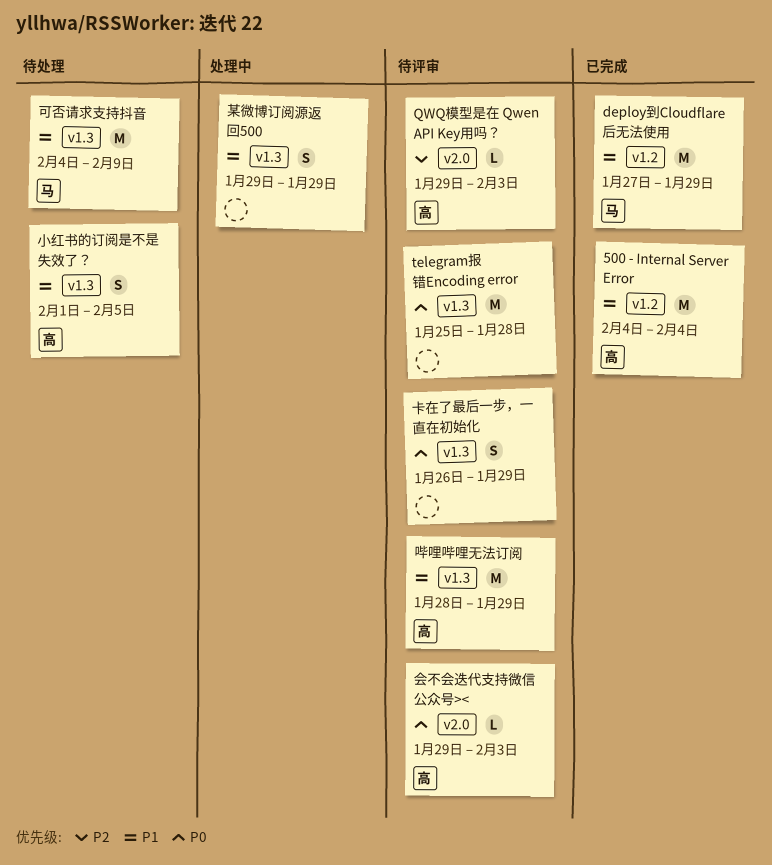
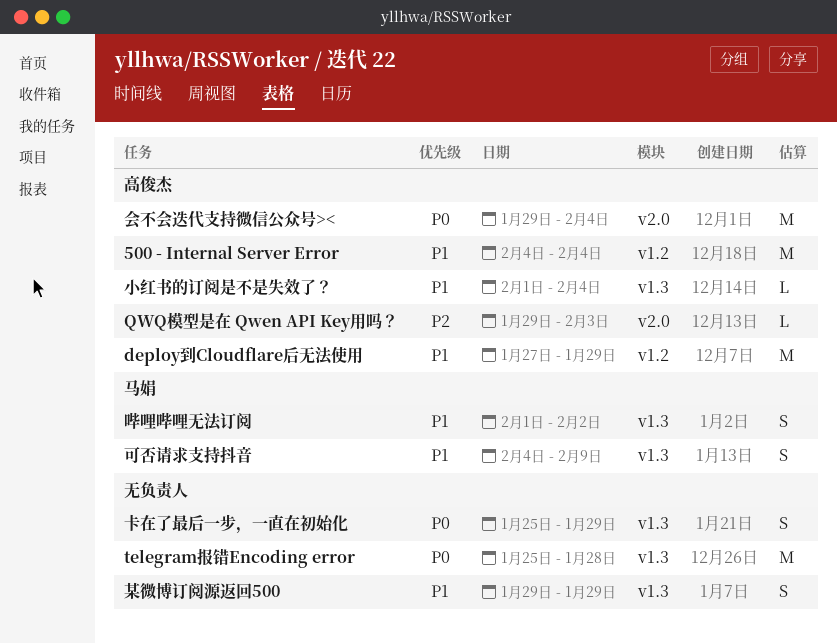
deploy到Cloudflare后无法使用, owner: 马娟 -> 高俊杰
会不会迭代支持微信公众号><, estimate: L -> M
会不会迭代支持微信公众号><, due: Feb 3 -> Feb 4
卡在了最后一步，一直在初始化, start: Jan 26 -> Jan 25
可否请求支持抖音, estimate: M -> S
哔哩哔哩无法订阅, owner: 高俊杰 -> 马娟
哔哩哔哩无法订阅, estimate: M -> S
哔哩哔哩无法订阅, start: Jan 28 -> Feb 1
哔哩哔哩无法订阅, due: Jan 29 -> Feb 2
小红书的订阅是不是失效了？, estimate: S -> L
小红书的订阅是不是失效了？, due: Feb 5 -> Feb 4

